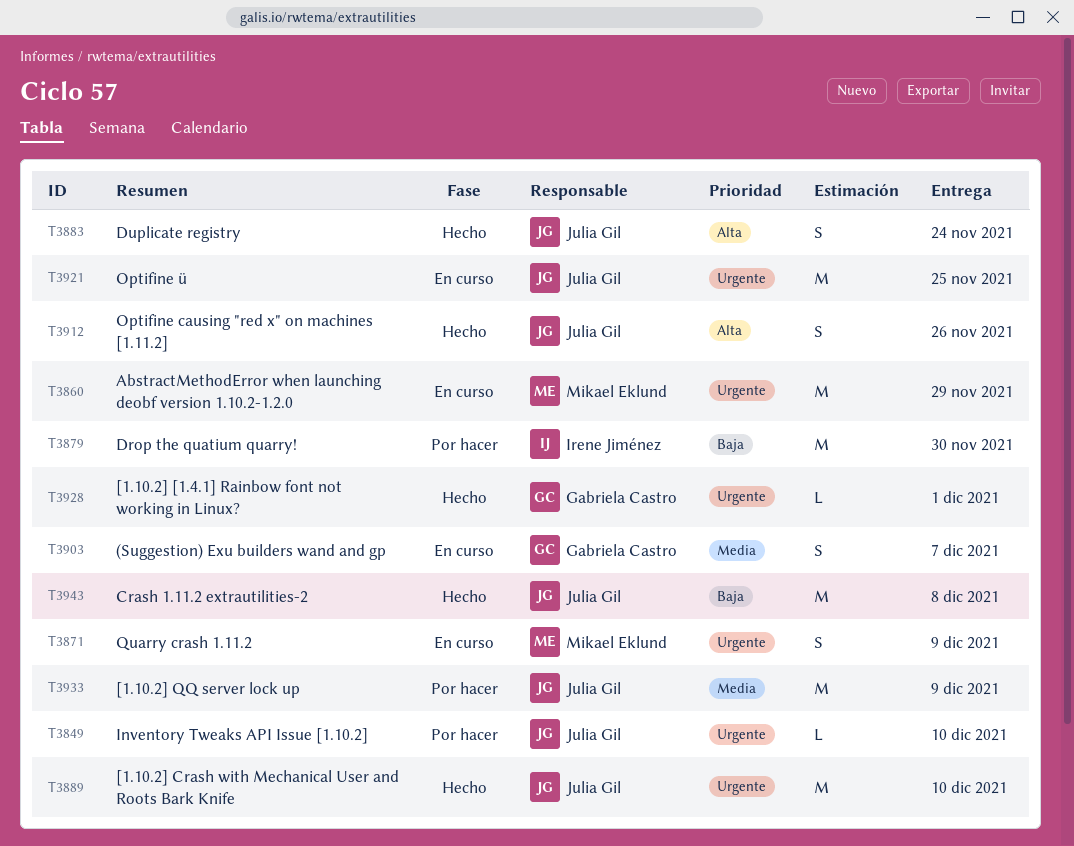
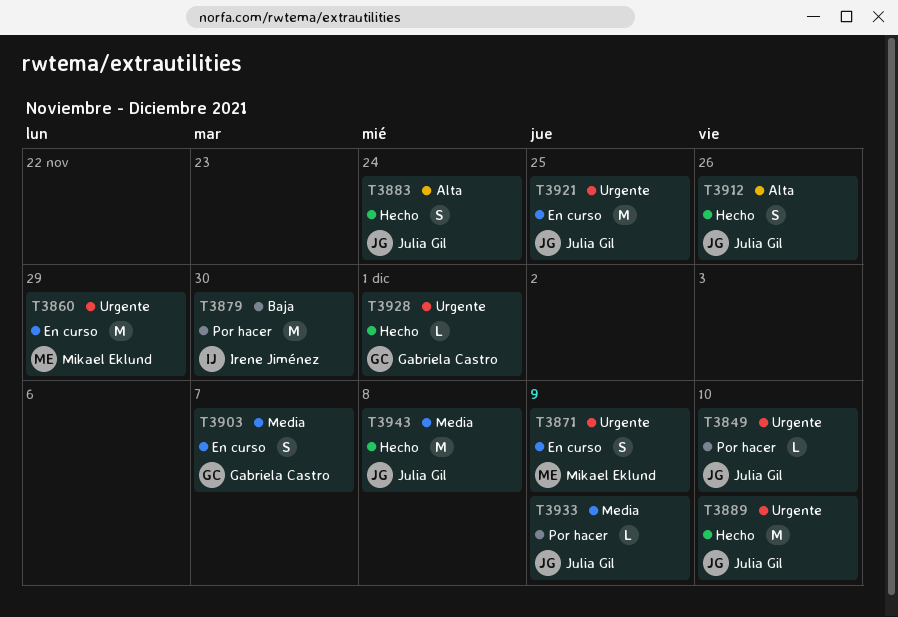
T3933, estimate: M -> L
T3943, priority: Baja -> Media

